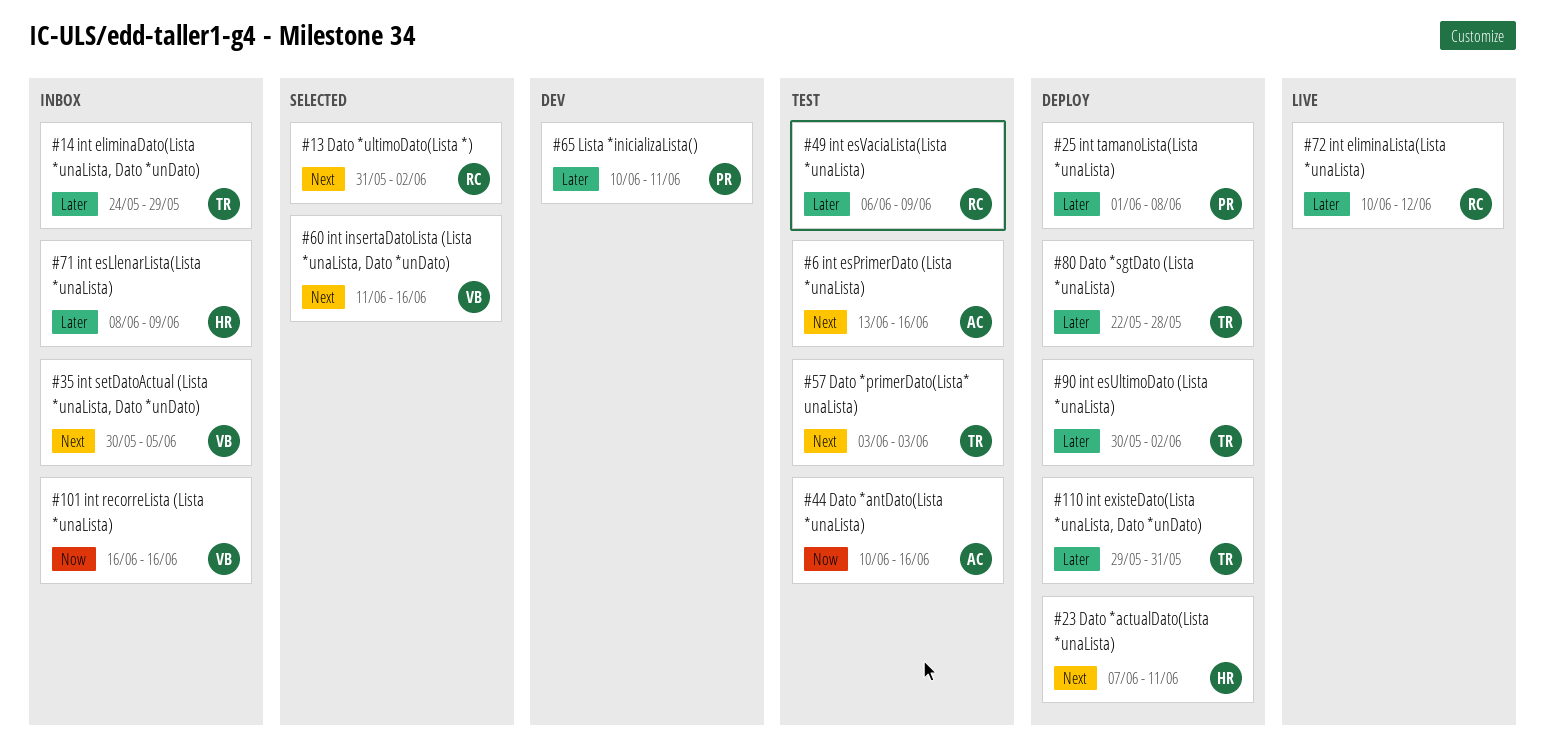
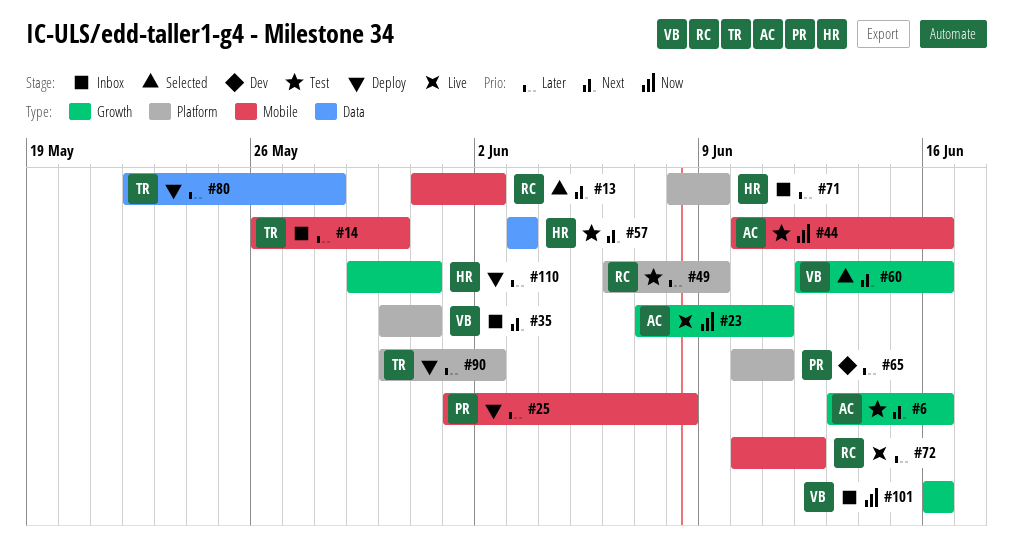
#14, start: May 24 -> May 26
#14, due: May 29 -> May 30
#23, status: Deploy -> Live
#23, owner: HR -> AC
#23, priority: Next -> Now
#35, due: Jun 5 -> May 31
#57, owner: TR -> HR
#60, start: Jun 11 -> Jun 12
#110, owner: TR -> HR

